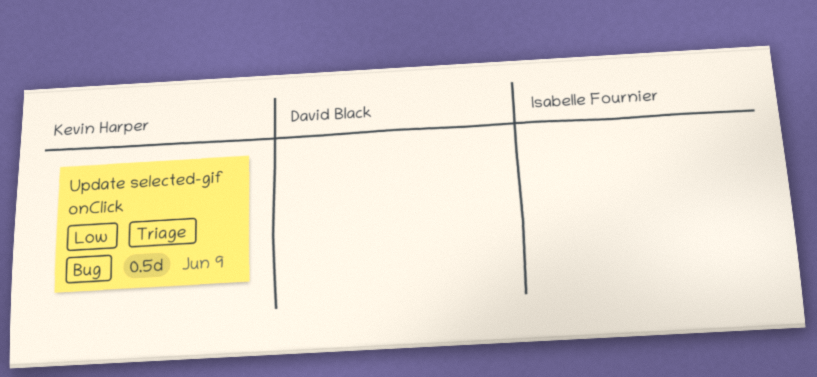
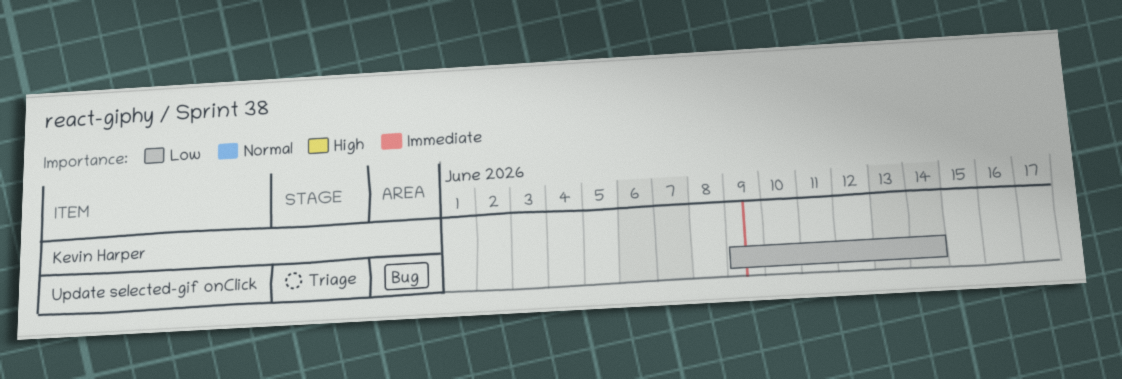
Update selected-gif onClick, due: Jun 9 -> Jun 14

